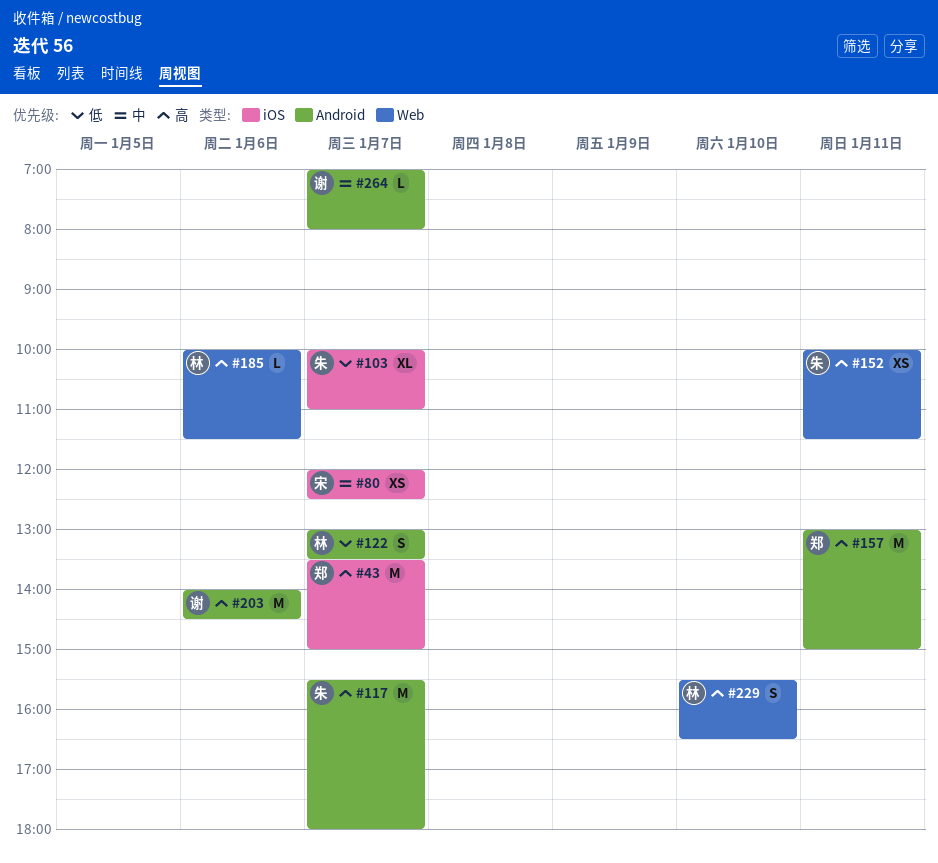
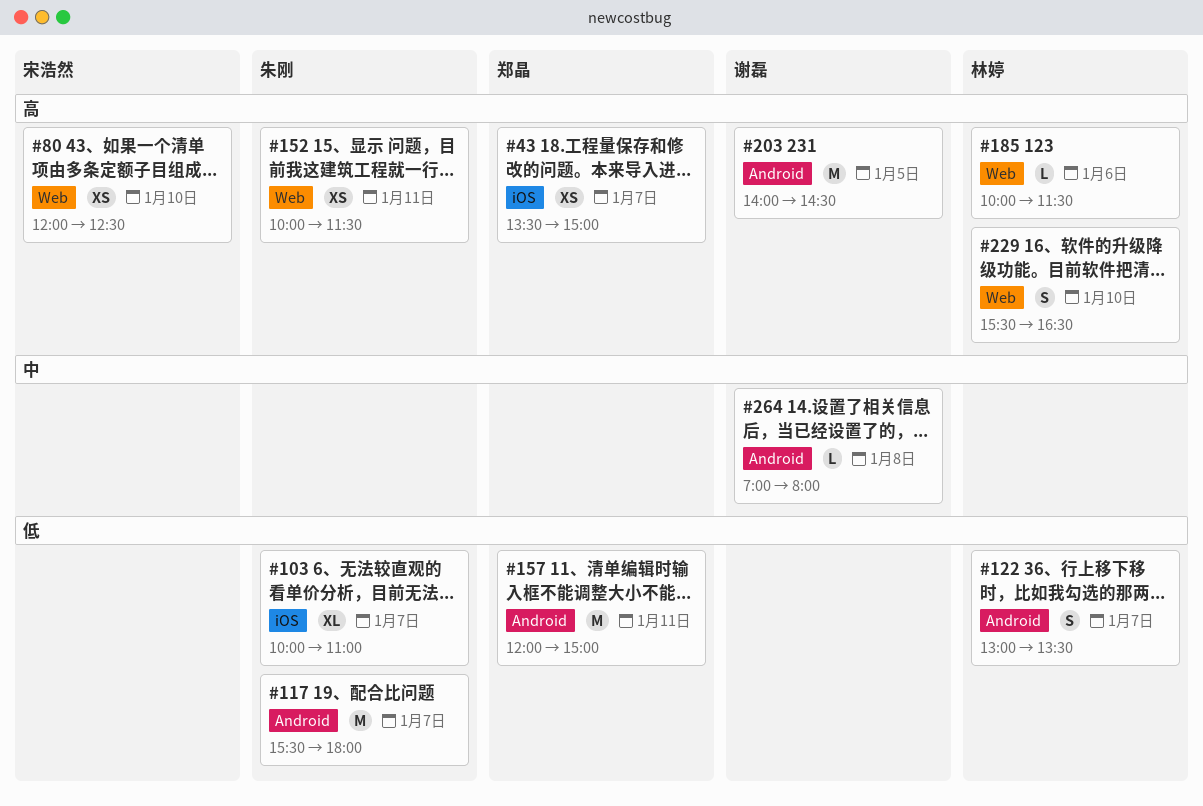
#43, estimate: M -> XS
#80, priority: 中 -> 高
#80, label: iOS -> Web
#80, day: Jan 7 -> Jan 10
#117, priority: 高 -> 低
#157, priority: 高 -> 低
#157, begins: 13:00 -> 12:00
#203, day: Jan 6 -> Jan 5
#264, day: Jan 7 -> Jan 8

